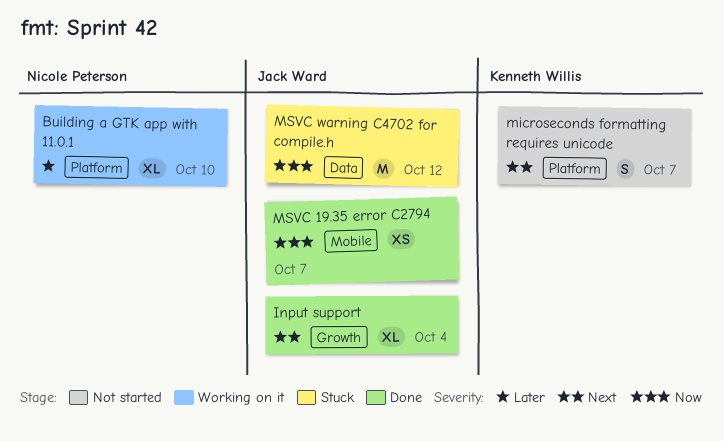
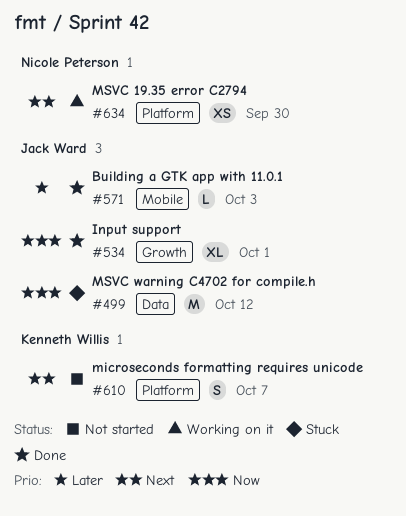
Building a GTK app with 11.0.1, status: Working on it -> Done
Building a GTK app with 11.0.1, owner: Nicole Peterson -> Jack Ward
Building a GTK app with 11.0.1, label: Platform -> Mobile
Building a GTK app with 11.0.1, estimate: XL -> L
Building a GTK app with 11.0.1, due: Oct 10 -> Oct 3
Input support, priority: Next -> Now
Input support, due: Oct 4 -> Oct 1
MSVC 19.35 error C2794, status: Done -> Working on it
MSVC 19.35 error C2794, owner: Jack Ward -> Nicole Peterson
MSVC 19.35 error C2794, priority: Now -> Next
MSVC 19.35 error C2794, label: Mobile -> Platform
MSVC 19.35 error C2794, due: Oct 7 -> Sep 30

